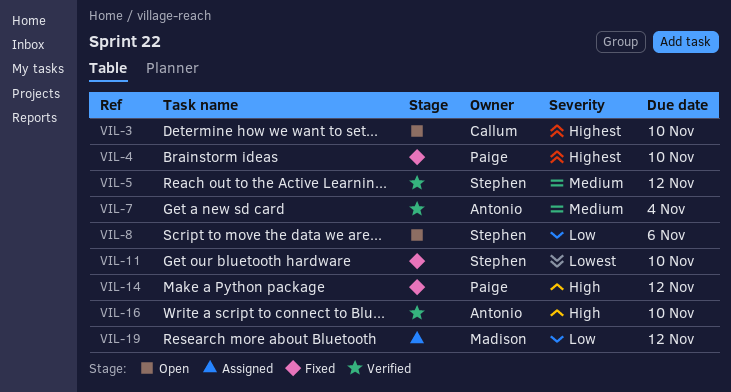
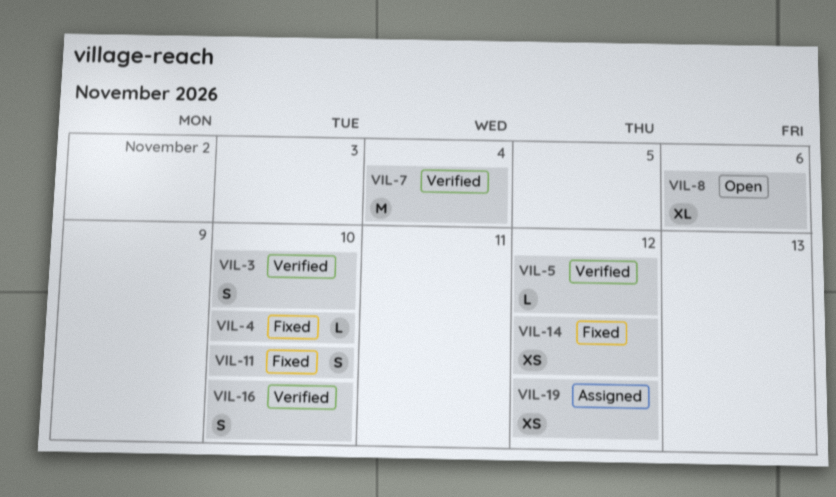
VIL-3, status: Open -> Verified

